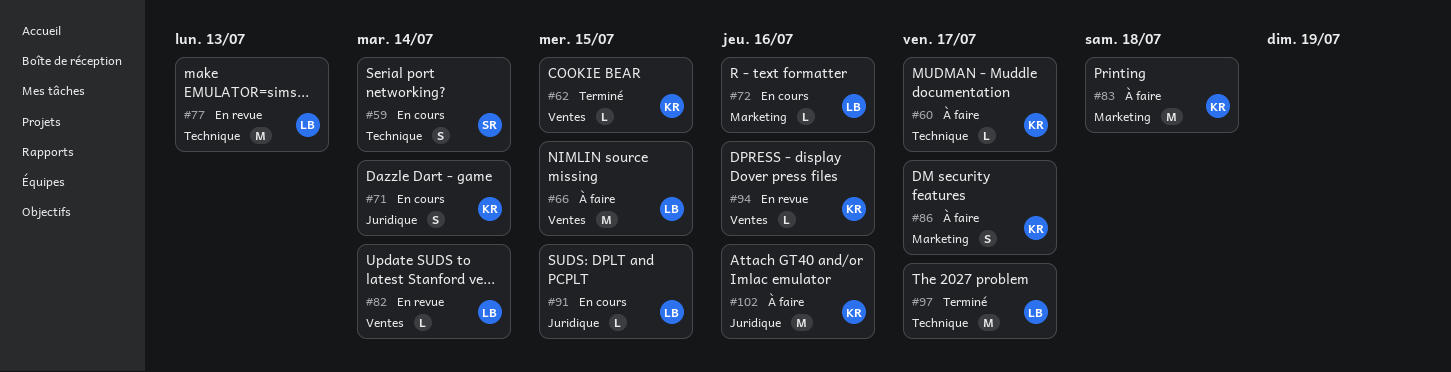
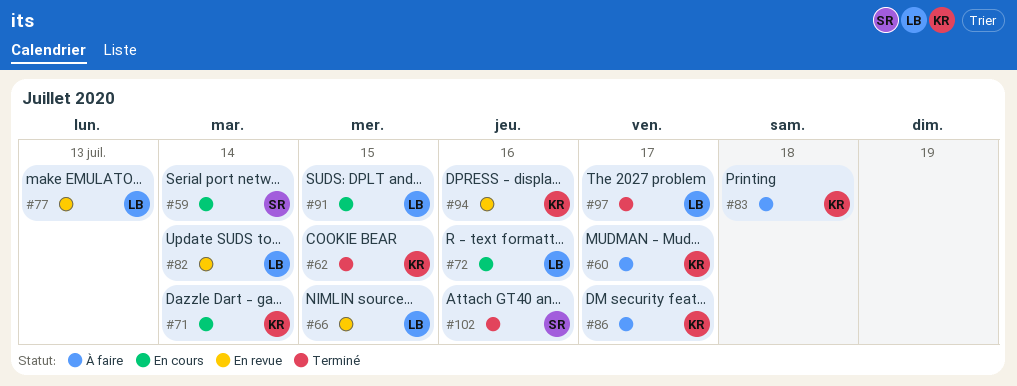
#66, status: À faire -> En revue
#102, status: À faire -> Terminé
#102, owner: KR -> SR

